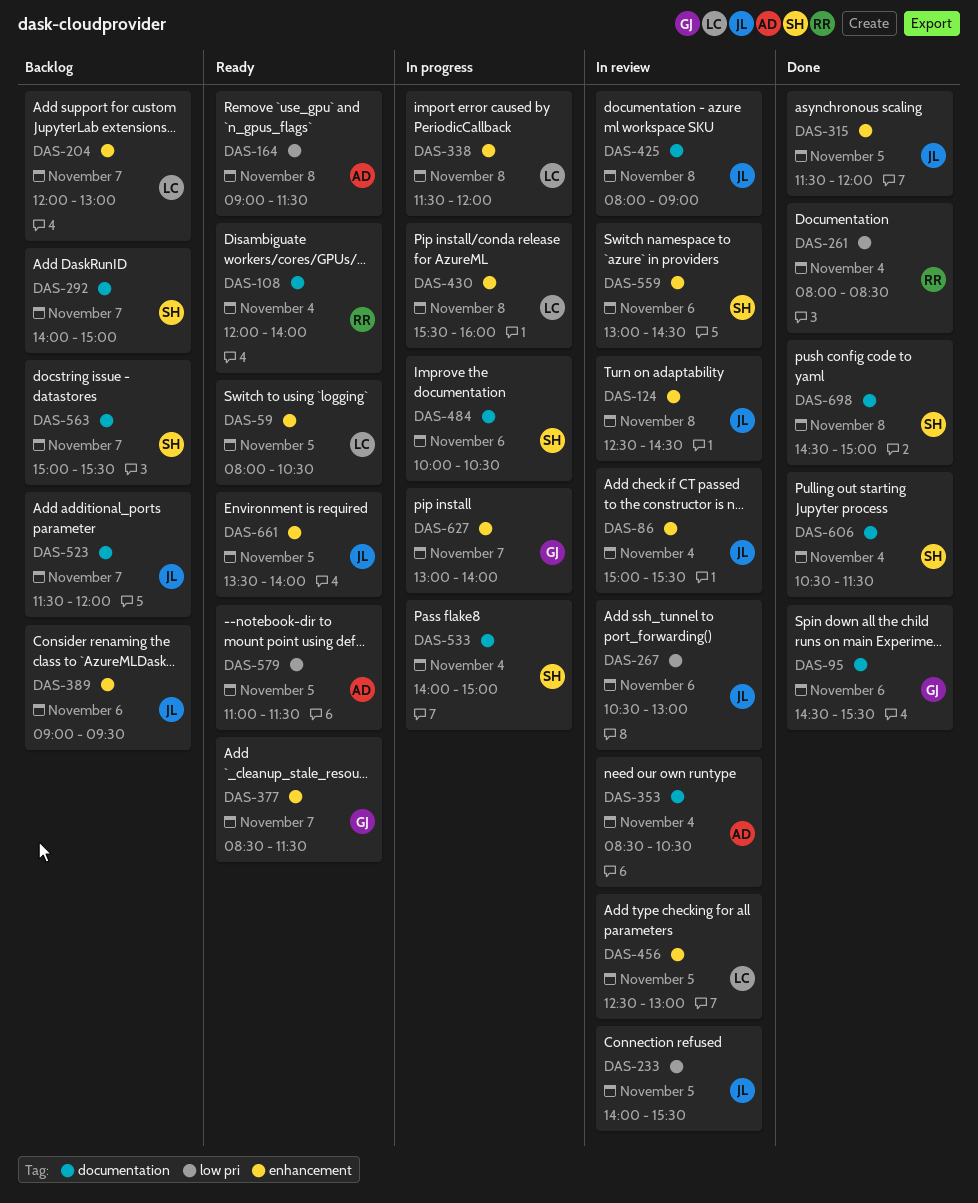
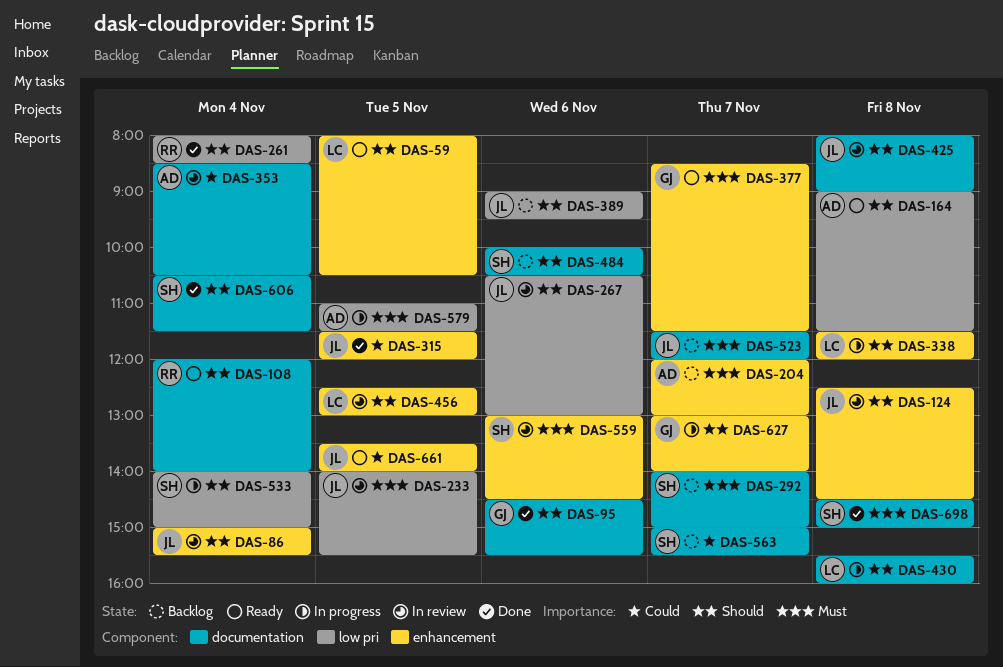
DAS-204, owner: LC -> AD
DAS-389, label: enhancement -> low pri
DAS-430, label: enhancement -> documentation
DAS-484, status: In progress -> Backlog
DAS-533, label: documentation -> low pri
DAS-579, status: Ready -> In progress

